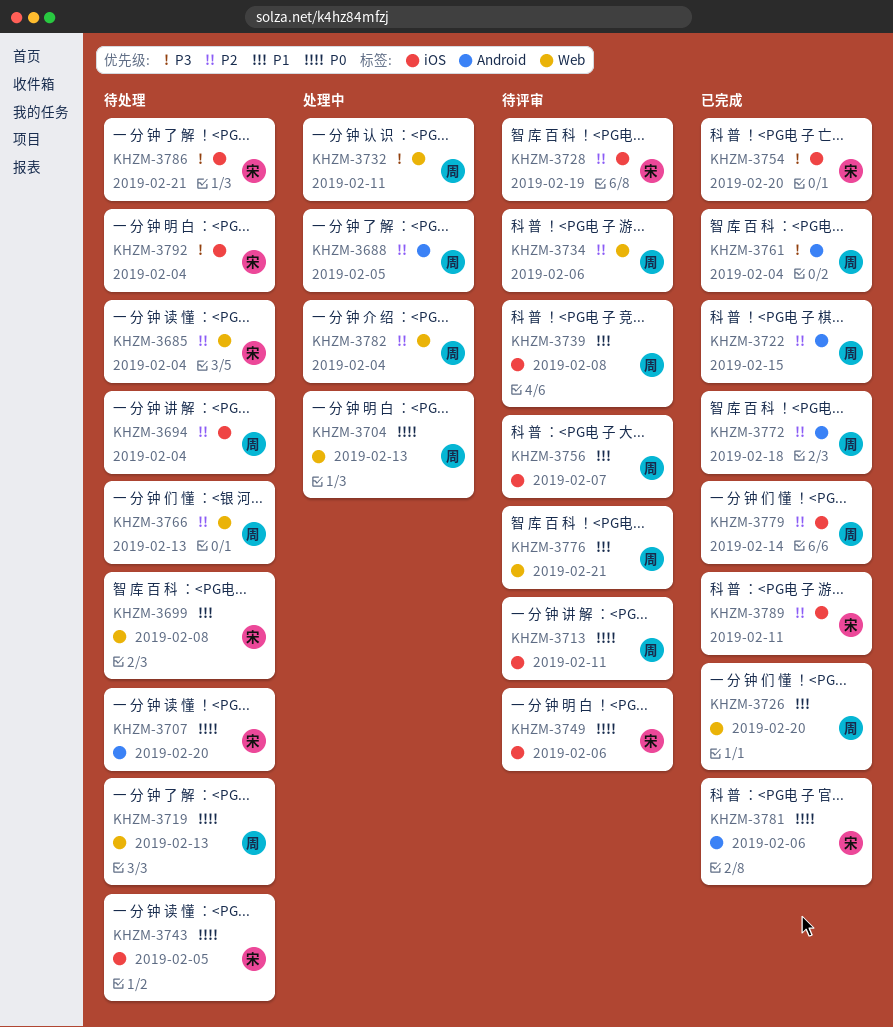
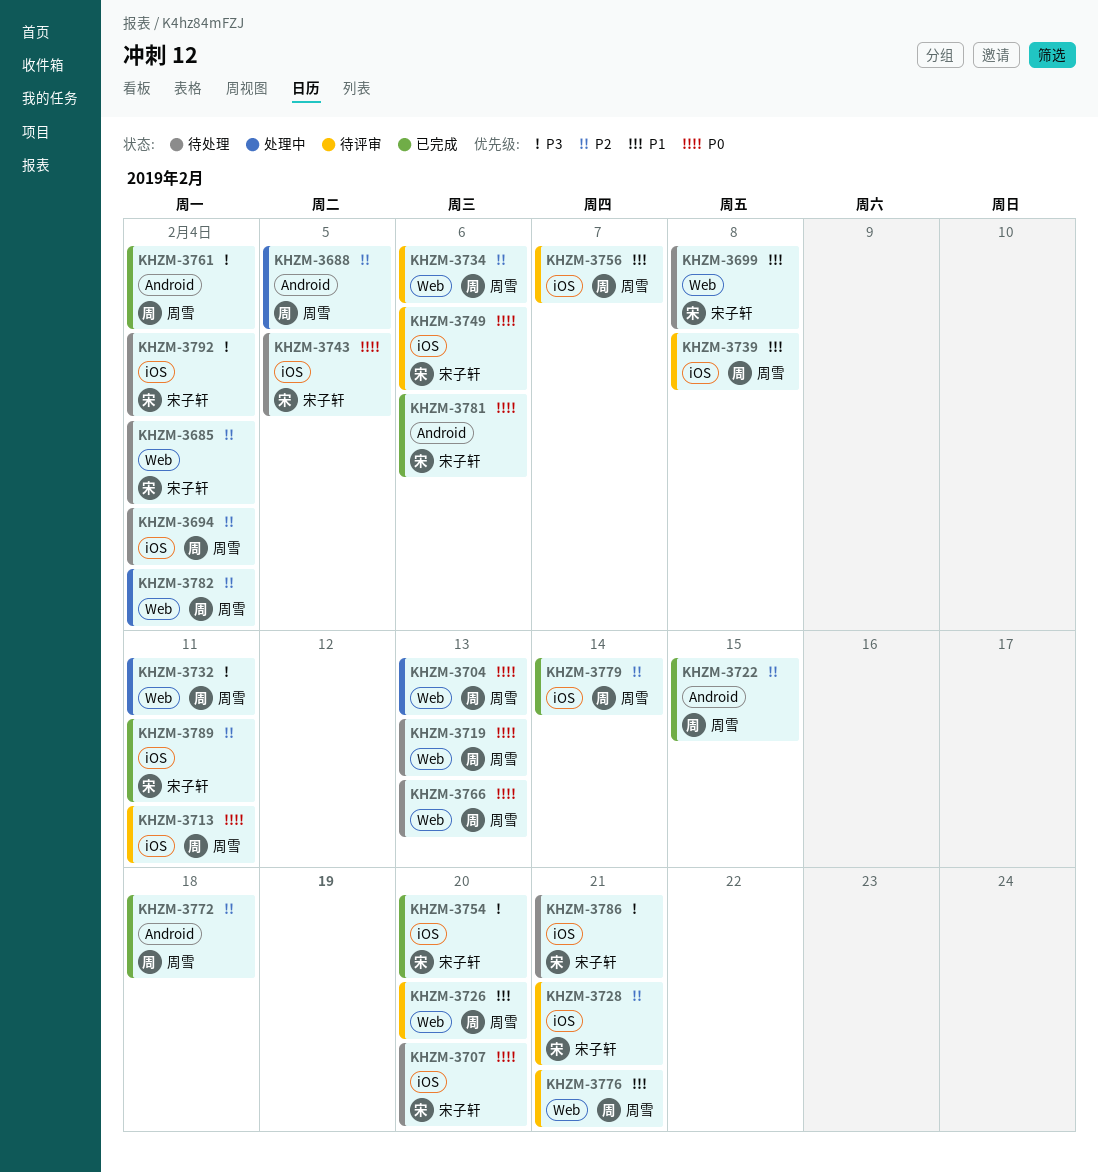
KHZM-3707, label: Android -> iOS
KHZM-3726, status: 已完成 -> 待评审
KHZM-3728, due: Feb 19 -> Feb 21
KHZM-3766, priority: P2 -> P0

